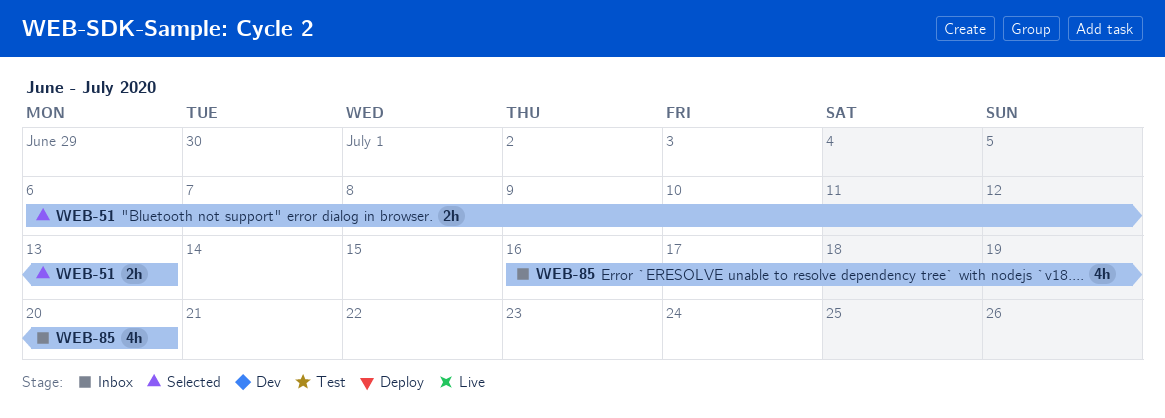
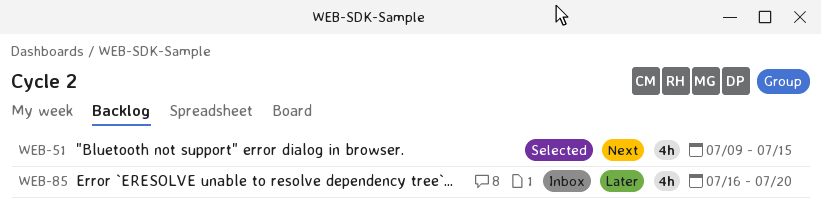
WEB-51, estimate: 2h -> 4h
WEB-51, start: Jul 6 -> Jul 9
WEB-51, due: Jul 13 -> Jul 15

